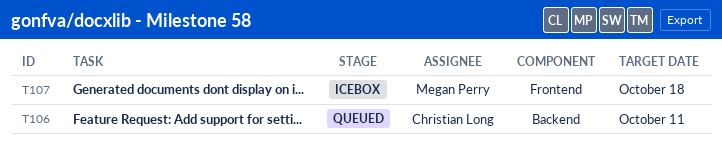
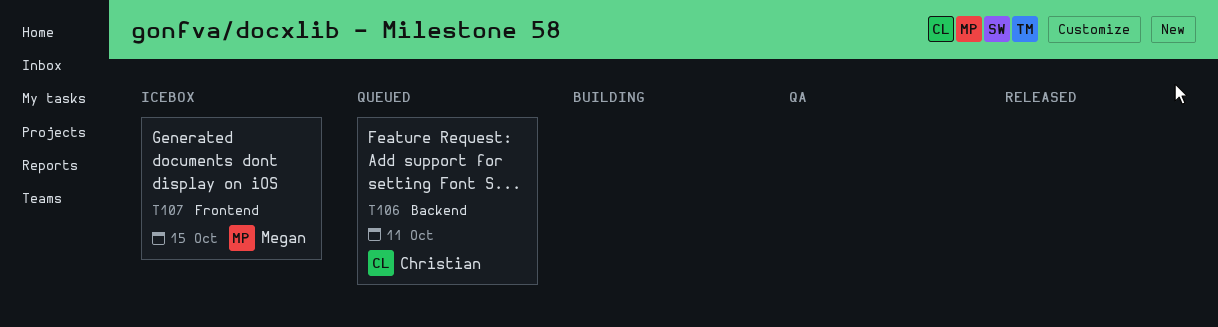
T107, due: Oct 18 -> Oct 15

